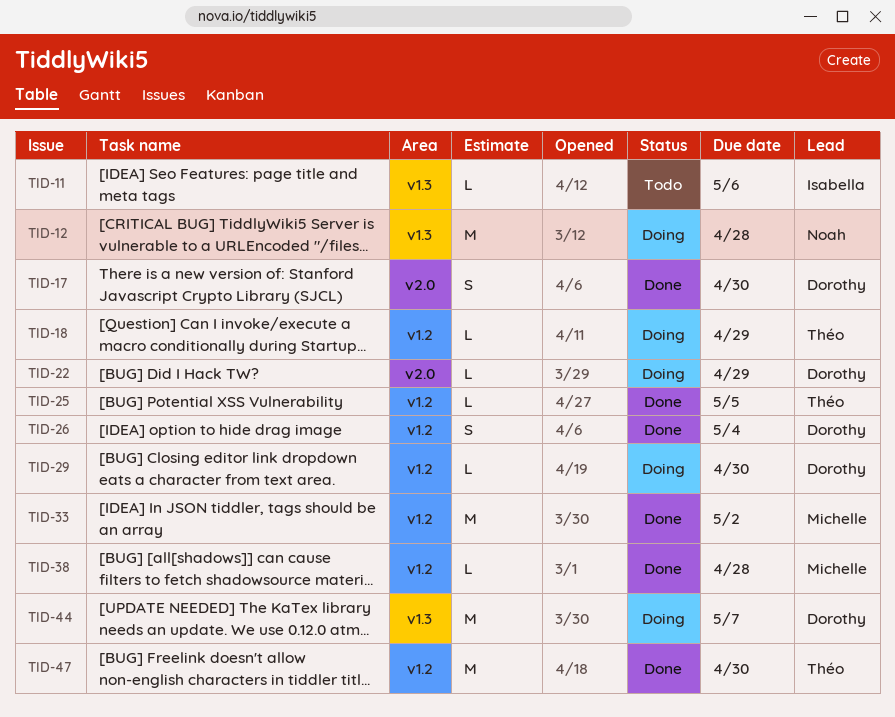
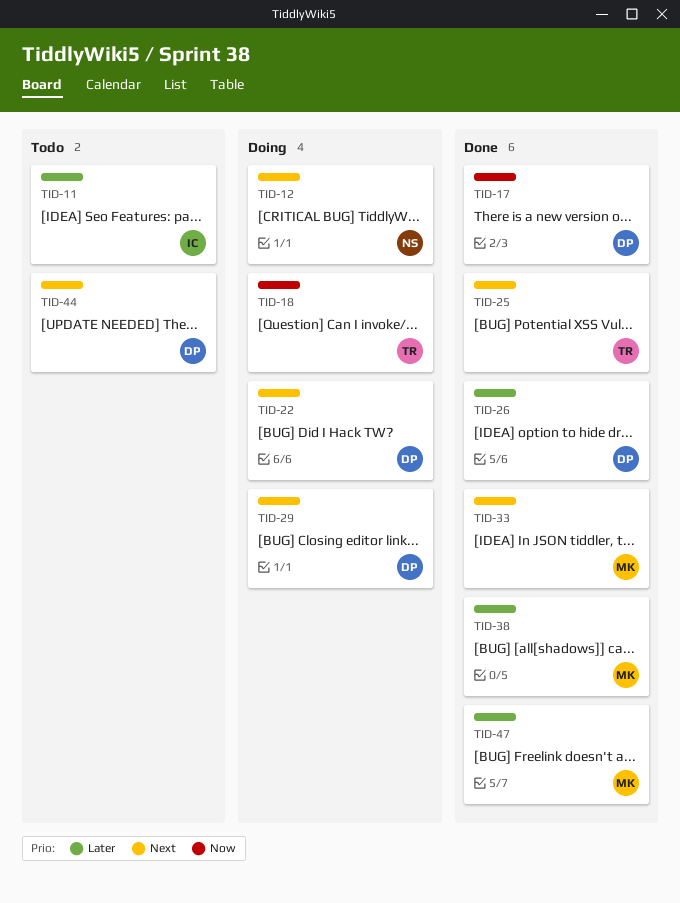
TID-44, status: Doing -> Todo
TID-47, owner: Théo -> Michelle

